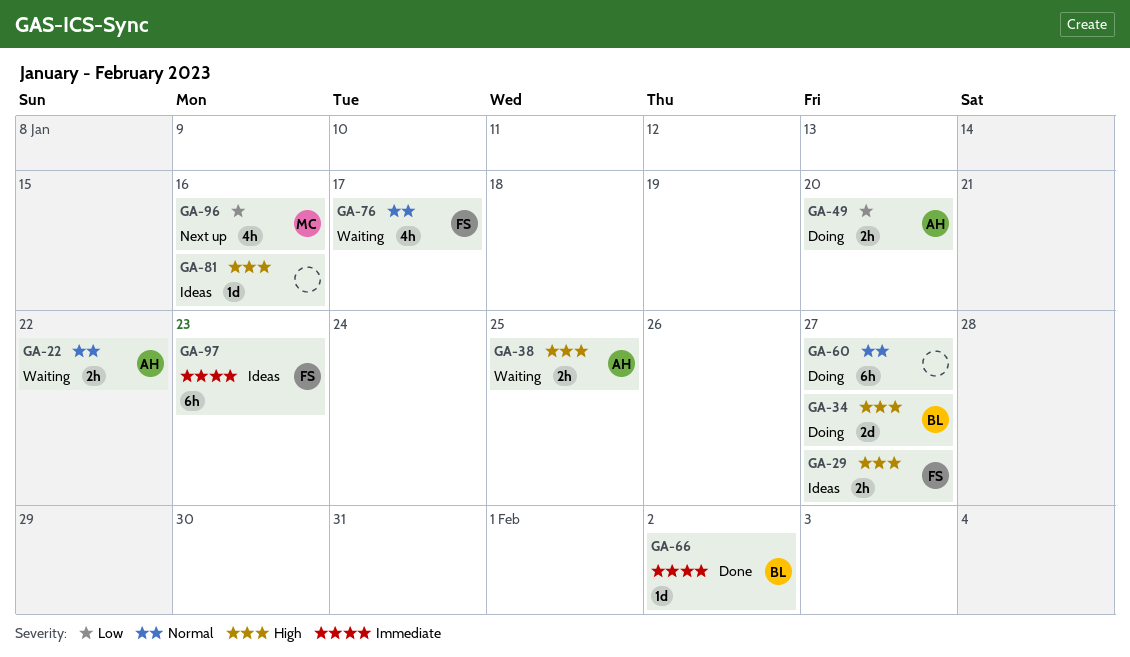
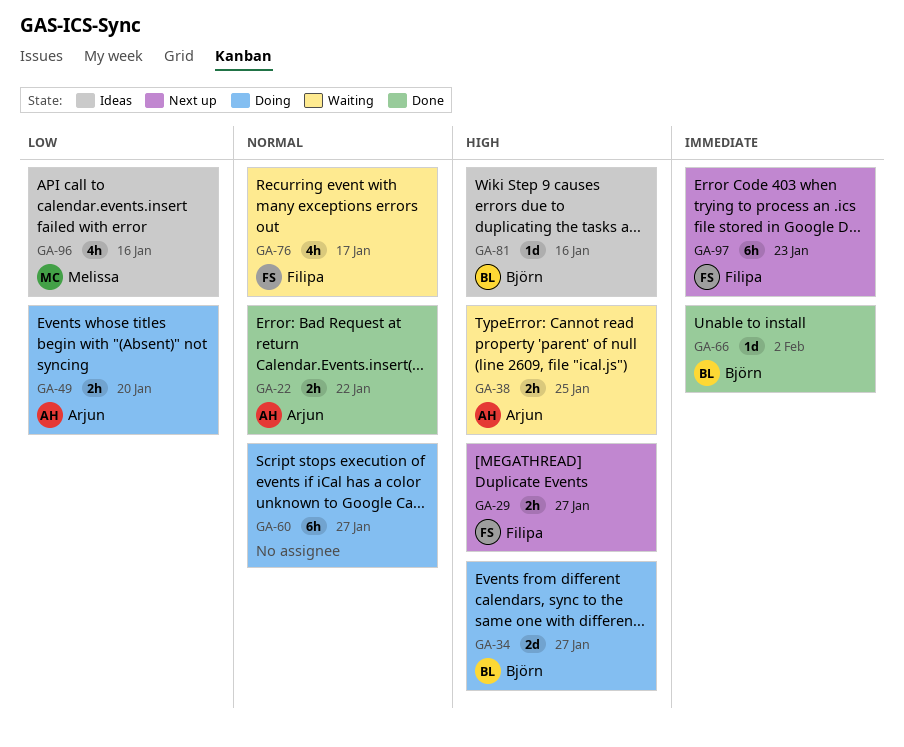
GA-22, status: Waiting -> Done
GA-29, status: Ideas -> Next up
GA-81, owner: none -> Björn
GA-96, status: Next up -> Ideas
GA-97, status: Ideas -> Next up

